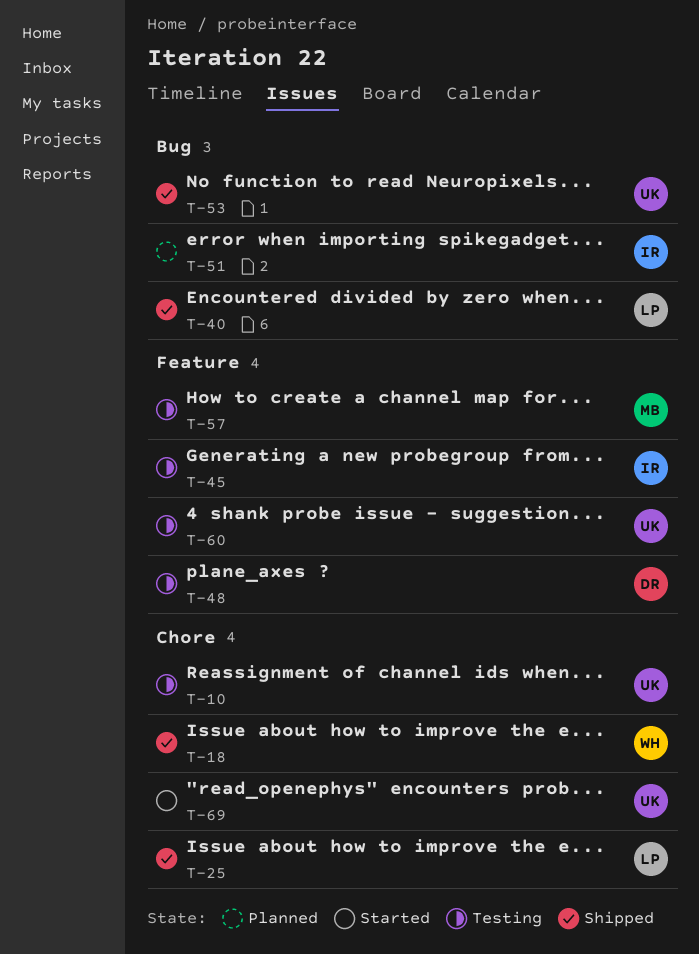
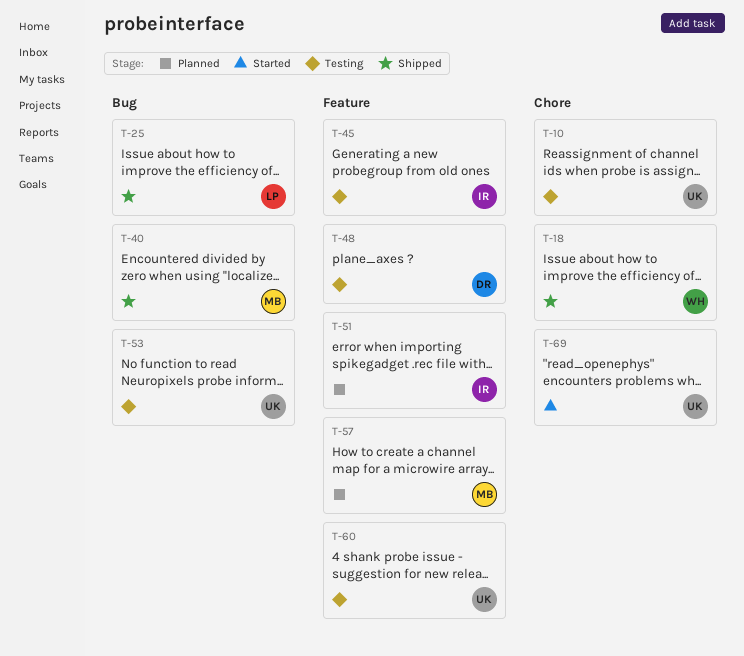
T-25, label: Chore -> Bug
T-40, owner: LP -> MB
T-51, label: Bug -> Feature
T-53, status: Shipped -> Testing
T-57, status: Testing -> Planned

